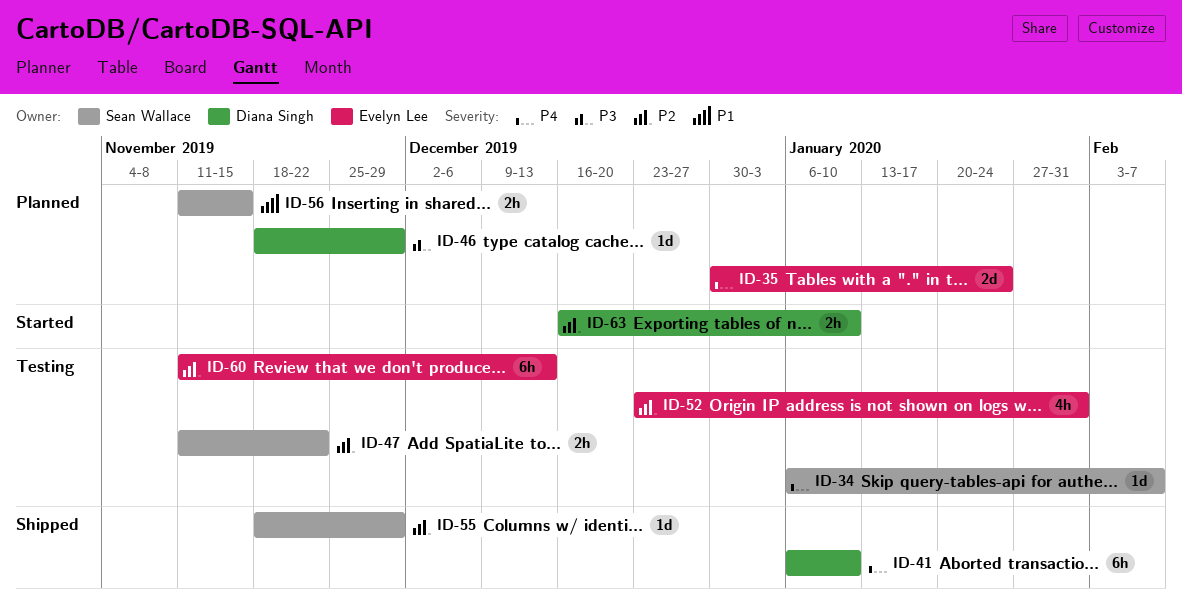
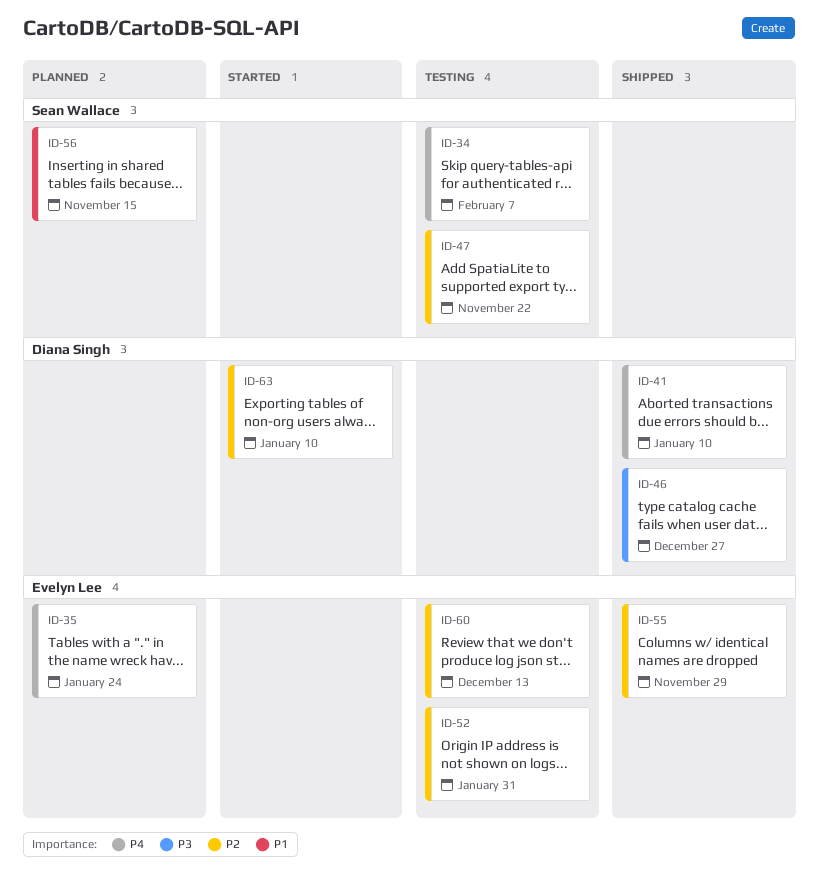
ID-46, status: Planned -> Shipped
ID-46, due: Nov 29 -> Dec 27
ID-55, owner: Sean Wallace -> Evelyn Lee

